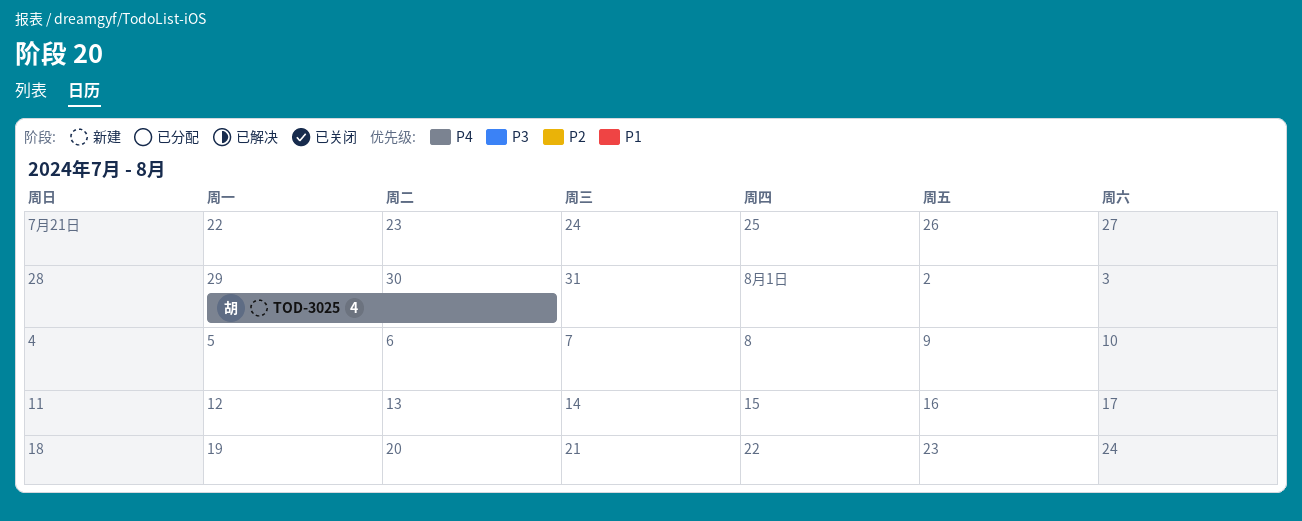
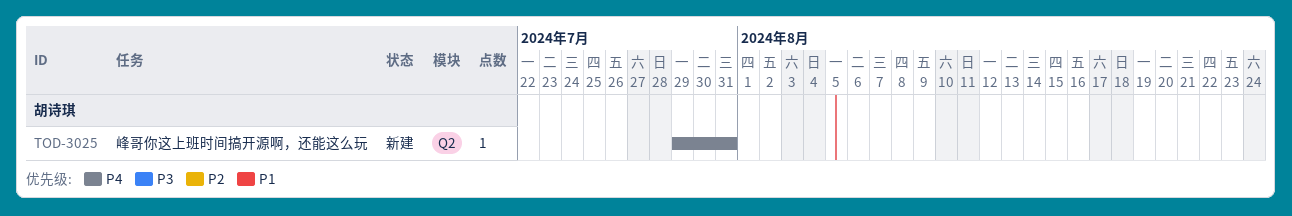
TOD-3025, estimate: 4 -> 1
TOD-3025, due: Jul 30 -> Jul 31

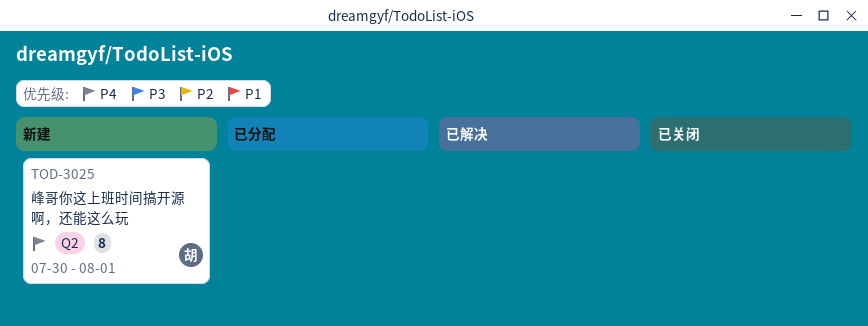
TOD-3025, estimate: 1 -> 8
TOD-3025, start: Jul 29 -> Jul 30
TOD-3025, due: Jul 31 -> Aug 1

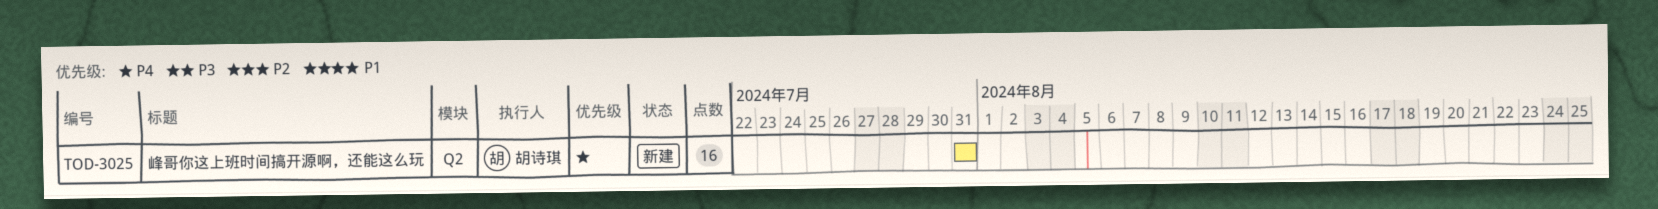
TOD-3025, estimate: 8 -> 16
TOD-3025, start: Jul 30 -> Jul 31
TOD-3025, due: Aug 1 -> Jul 31

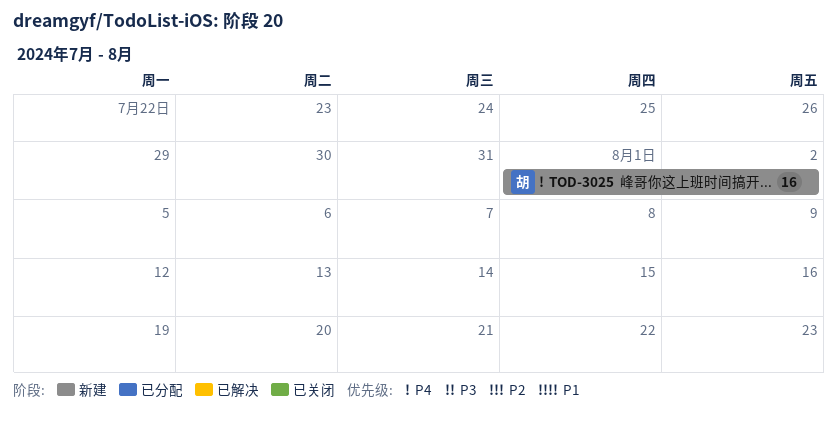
TOD-3025, start: Jul 31 -> Aug 1
TOD-3025, due: Jul 31 -> Aug 2

